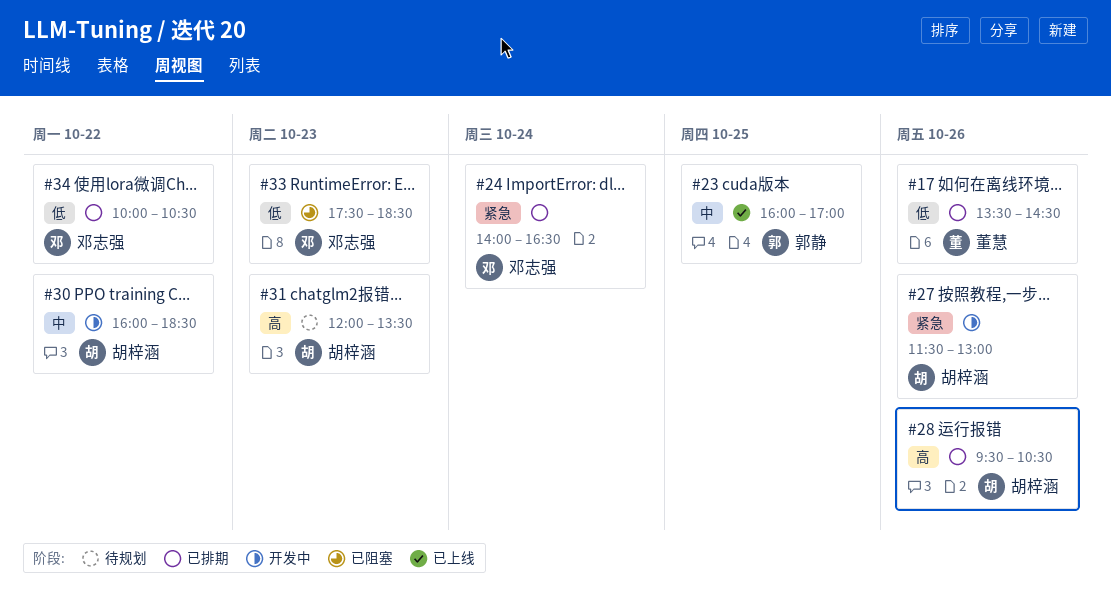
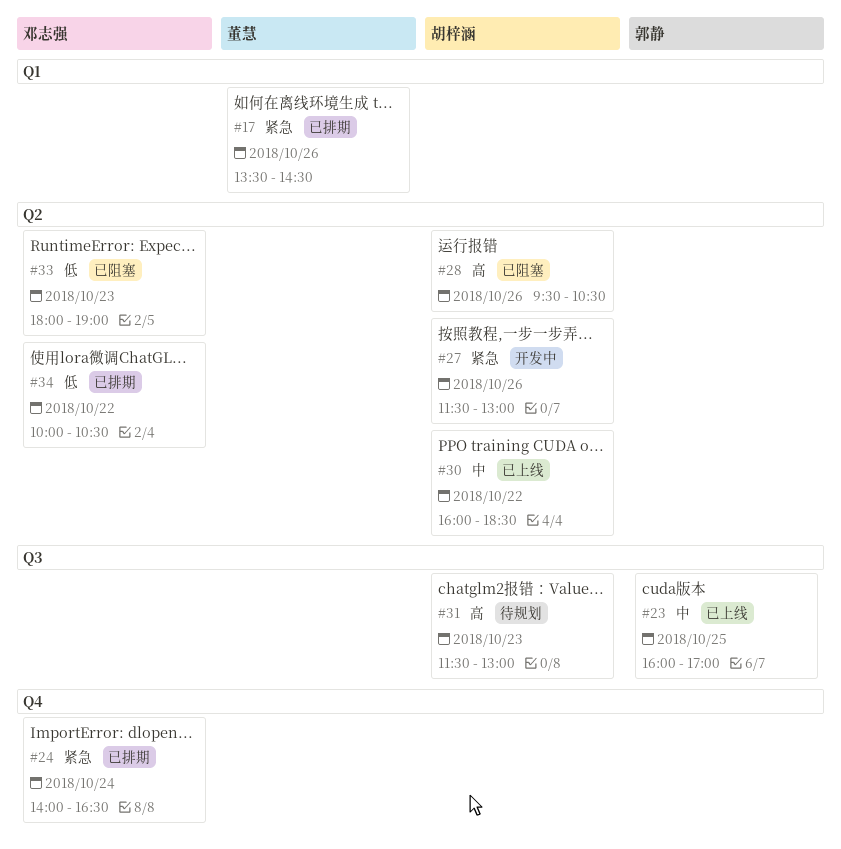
#17, priority: 低 -> 紧急
#28, status: 已排期 -> 已阻塞
#30, status: 开发中 -> 已上线
#31, begins: 12:00 -> 11:30
#31, ends: 13:30 -> 13:00
#33, begins: 17:30 -> 18:00
#33, ends: 18:30 -> 19:00

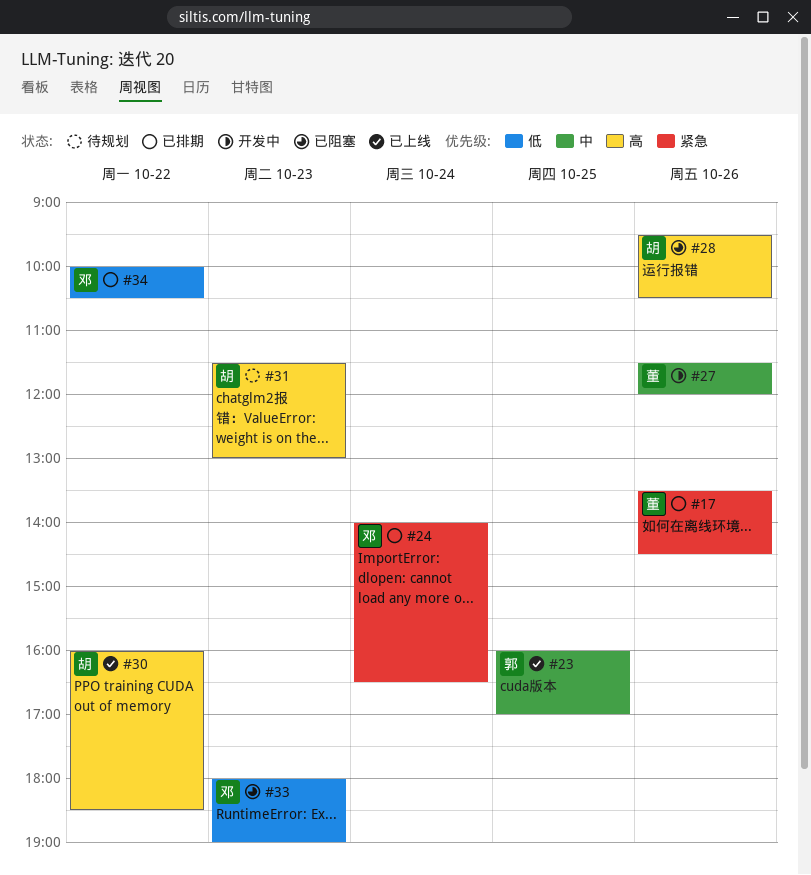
#27, owner: 胡梓涵 -> 董慧
#27, priority: 紧急 -> 中
#27, ends: 13:00 -> 12:00
#30, priority: 中 -> 高

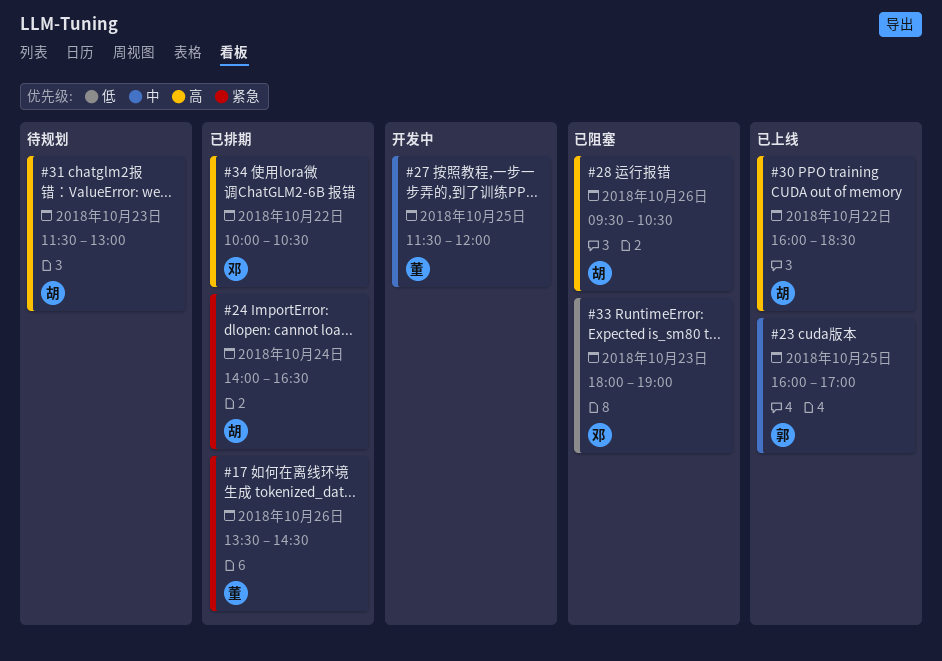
#24, owner: 邓 -> 胡
#27, day: Oct 26 -> Oct 25
#34, priority: 低 -> 高

